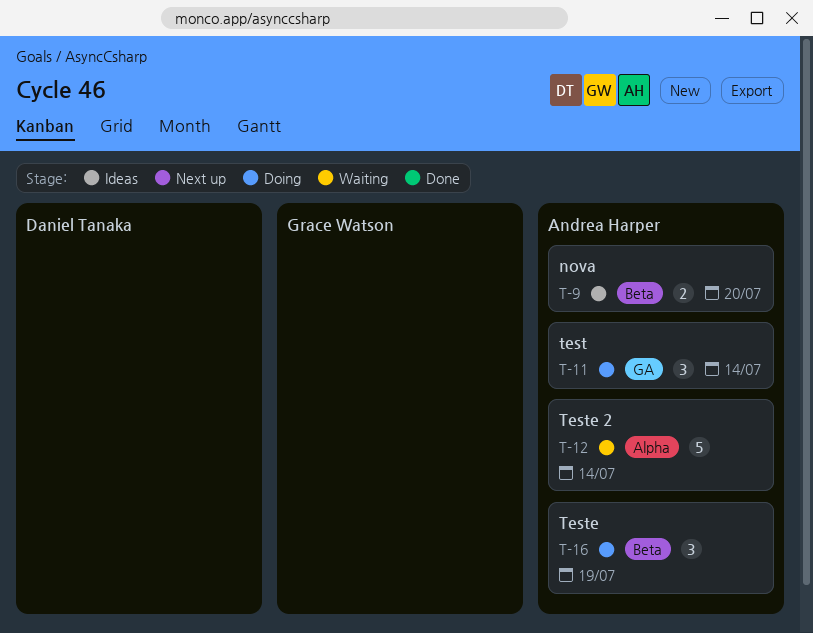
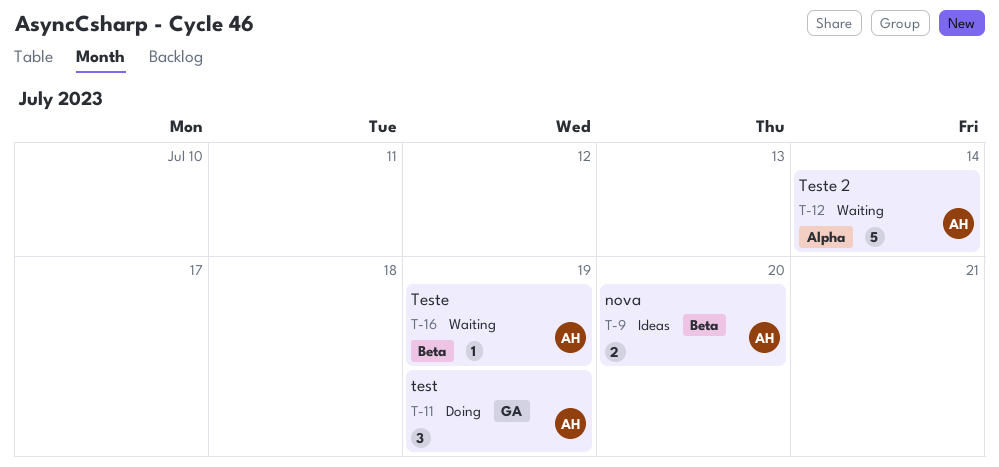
T-11, due: Jul 14 -> Jul 19
T-16, status: Doing -> Waiting
T-16, estimate: 3 -> 1

